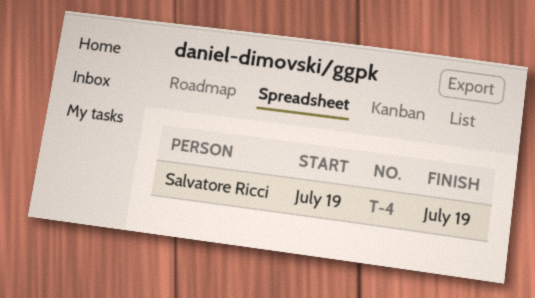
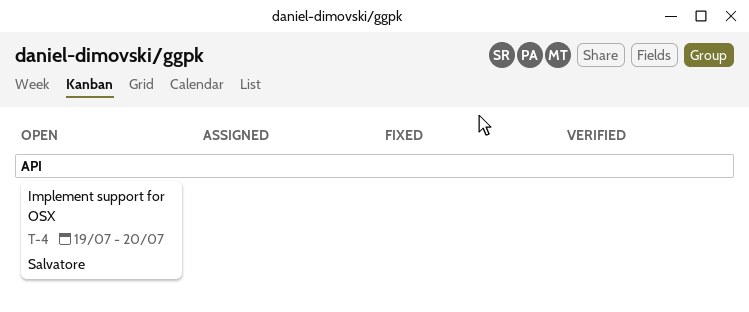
T-4, due: Jul 19 -> Jul 20

